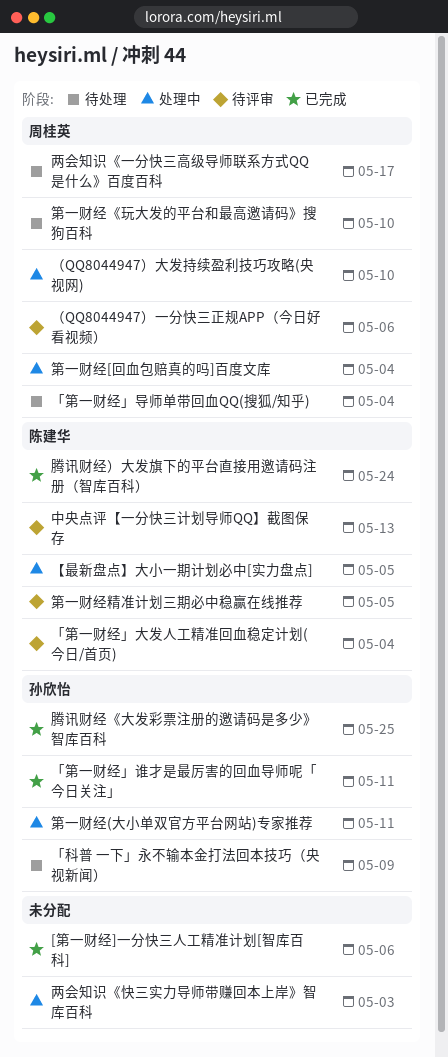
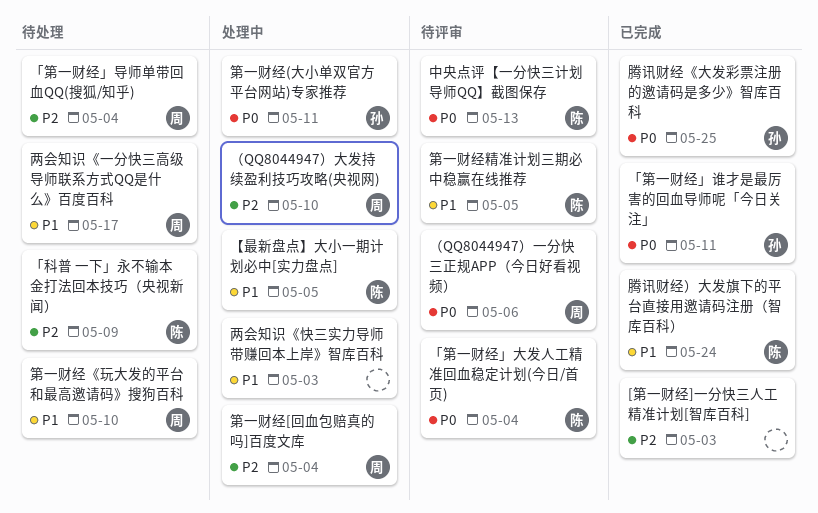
[第一财经]一分快三人工精准计划[智库百科], due: May 6 -> May 3
「科普 一下」永不输本金打法回本技巧（央视新闻）, owner: 孙欣怡 -> 陈建华

